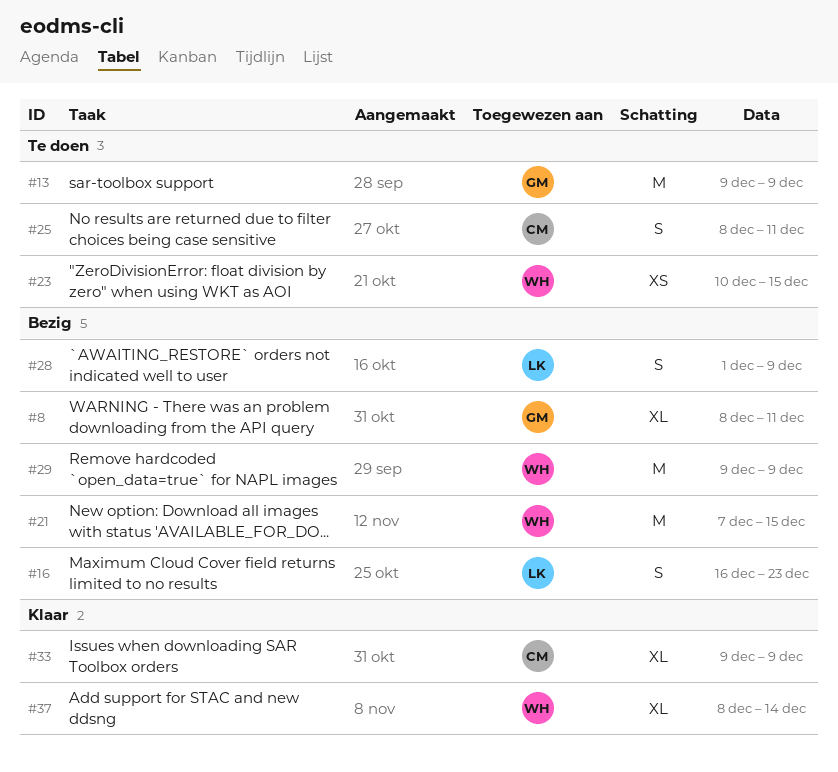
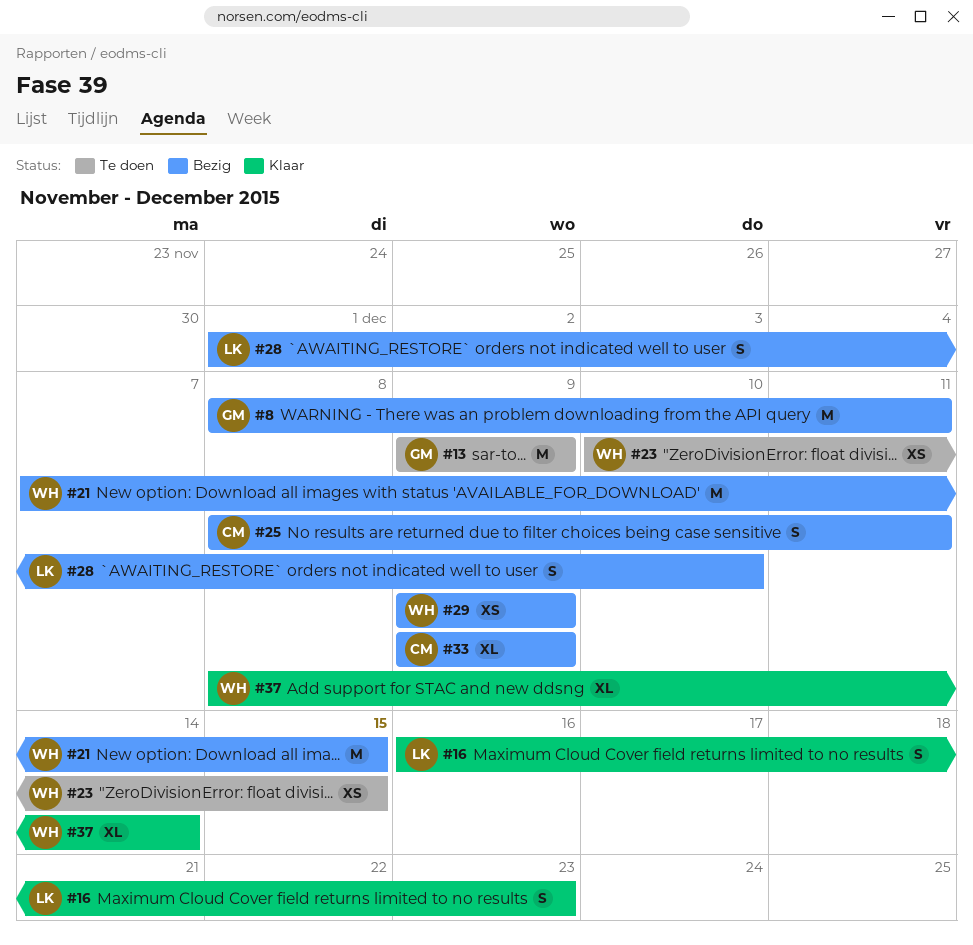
#8, estimate: XL -> M
#16, status: Bezig -> Klaar
#25, status: Te doen -> Bezig
#28, due: Dec 9 -> Dec 10
#29, estimate: M -> XS
#33, status: Klaar -> Bezig

